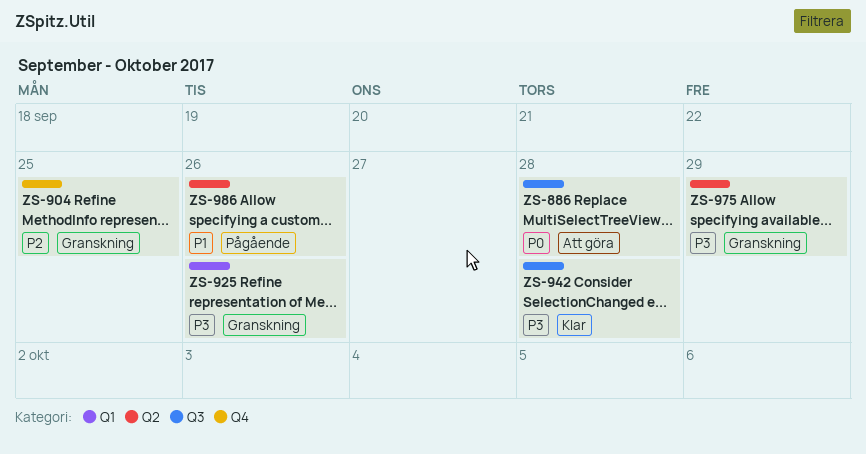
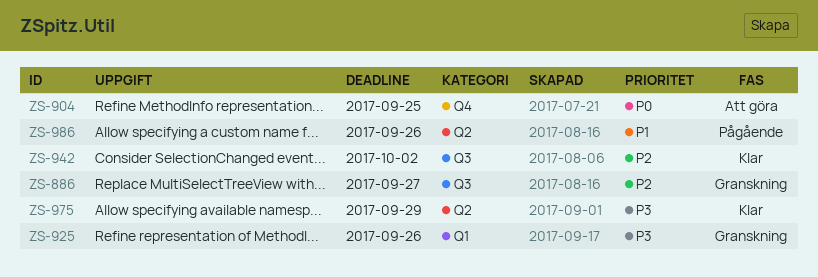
ZS-886, status: Att göra -> Granskning
ZS-886, priority: P0 -> P2
ZS-886, due: Sep 28 -> Sep 27
ZS-904, status: Granskning -> Att göra
ZS-904, priority: P2 -> P0
ZS-942, priority: P3 -> P2
ZS-942, due: Sep 28 -> Oct 2
ZS-975, status: Granskning -> Klar

